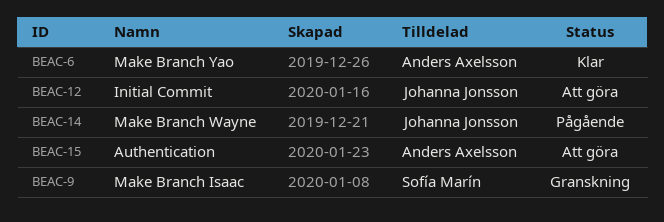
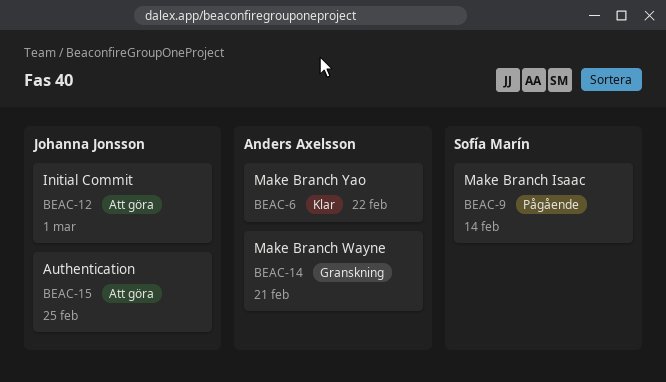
BEAC-9, status: Granskning -> Pågående
BEAC-14, status: Pågående -> Granskning
BEAC-14, owner: Johanna Jonsson -> Anders Axelsson
BEAC-15, owner: Anders Axelsson -> Johanna Jonsson

